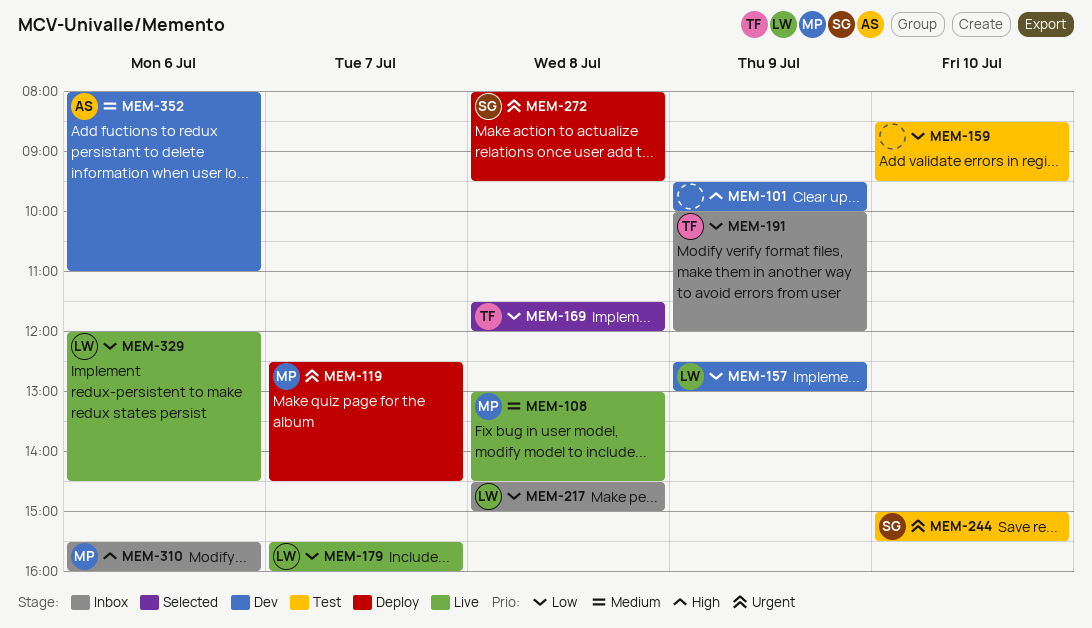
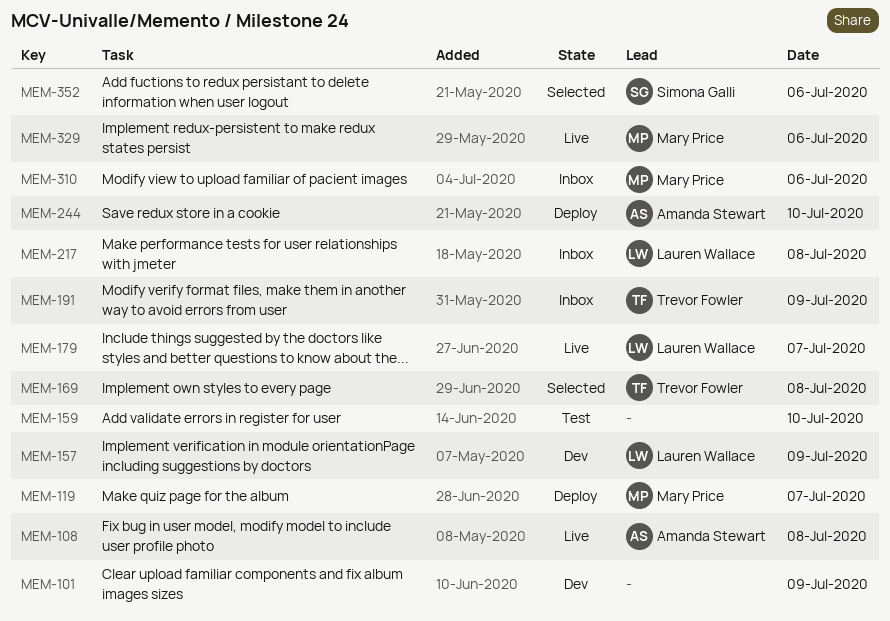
MEM-108, owner: Mary Price -> Amanda Stewart
MEM-244, status: Test -> Deploy
MEM-244, owner: Simona Galli -> Amanda Stewart
MEM-272: present -> none
MEM-329, owner: Lauren Wallace -> Mary Price
MEM-352, status: Dev -> Selected
MEM-352, owner: Amanda Stewart -> Simona Galli

